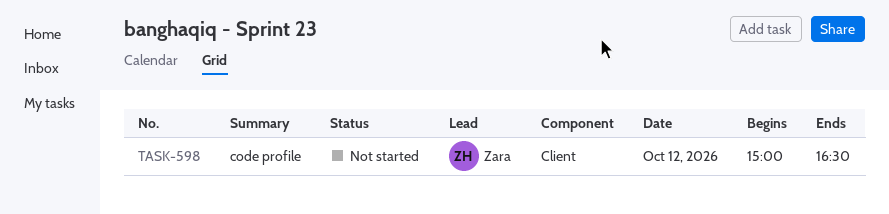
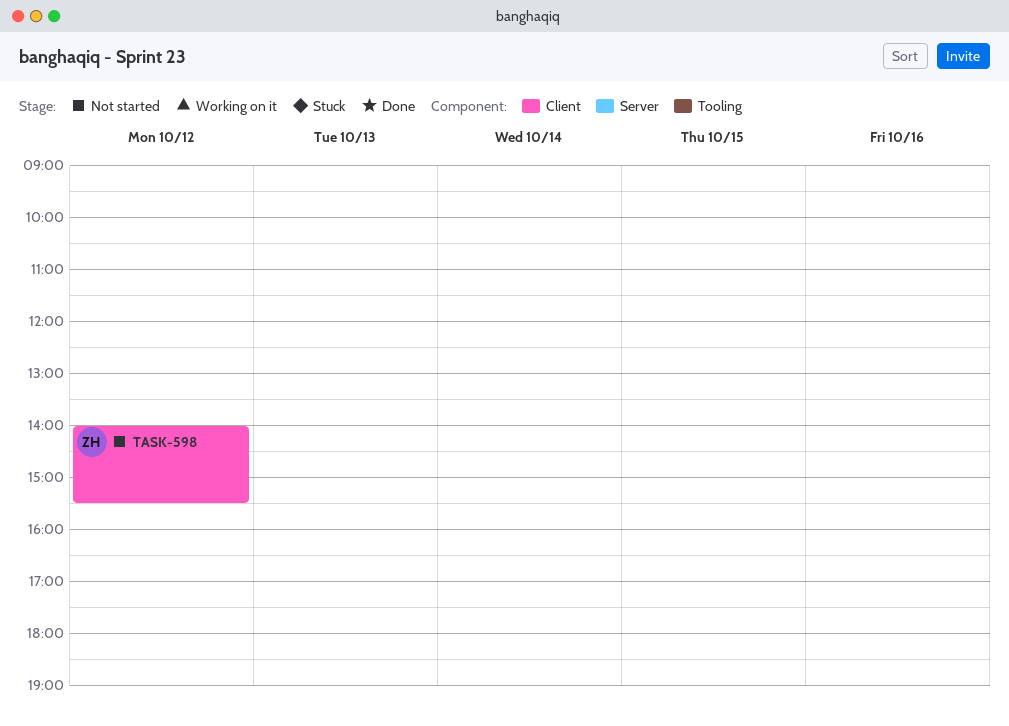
TASK-598, begins: 15:00 -> 14:00
TASK-598, ends: 16:30 -> 15:30

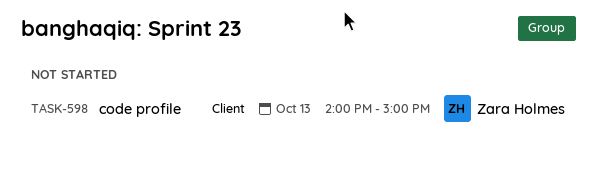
TASK-598, day: Oct 12 -> Oct 13
TASK-598, ends: 15:30 -> 15:00

